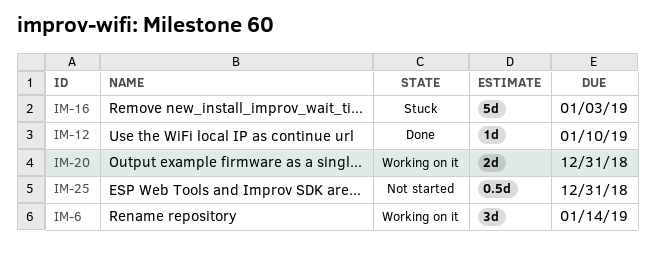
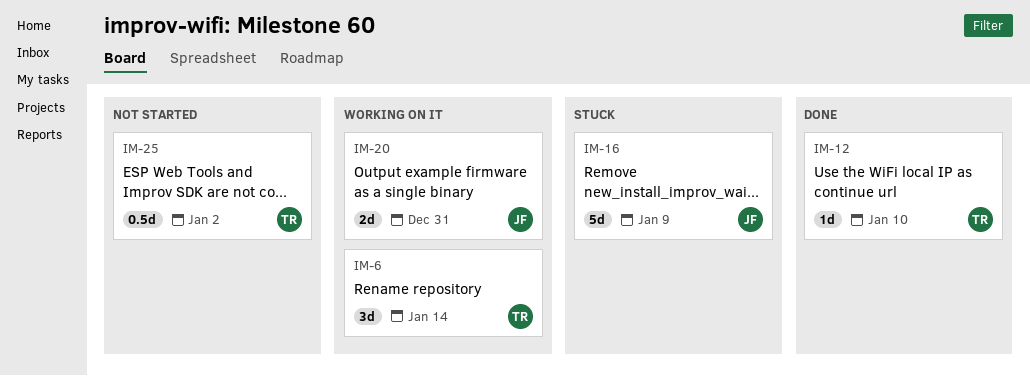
IM-16, due: Jan 3 -> Jan 9
IM-25, due: Dec 31 -> Jan 2

